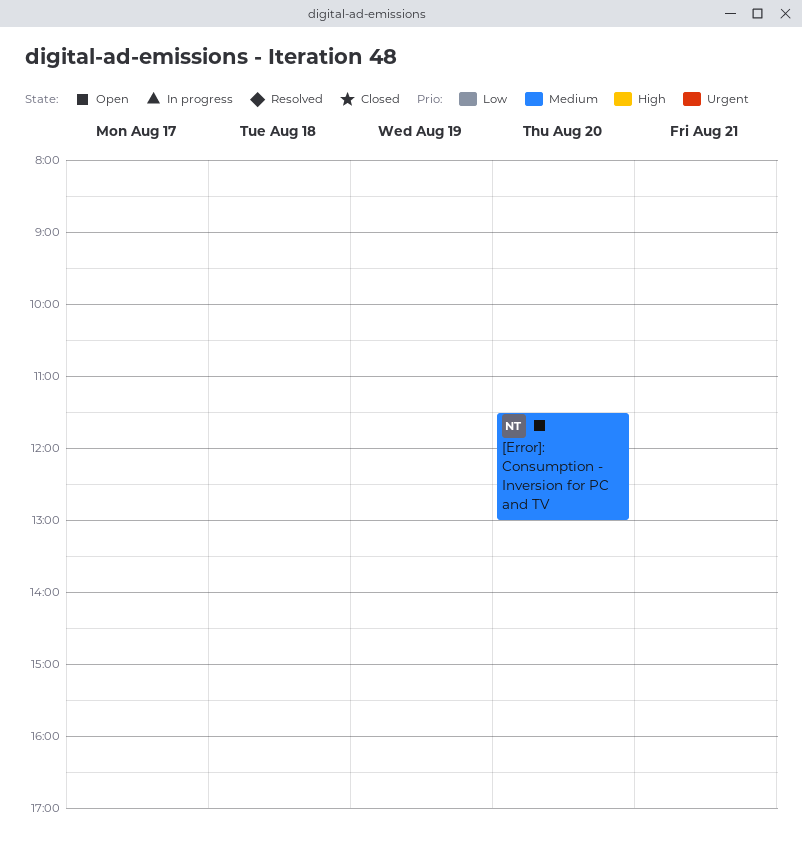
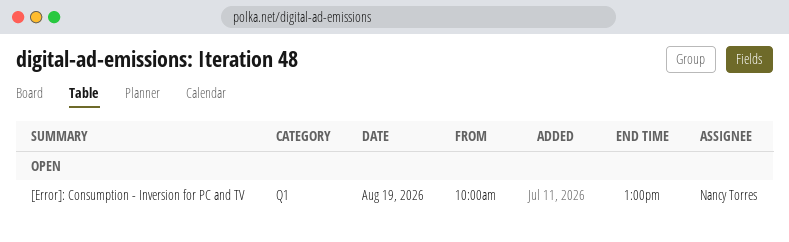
[Error]: Consumption - Inversion for PC and TV, day: Aug 20 -> Aug 19
[Error]: Consumption - Inversion for PC and TV, begins: 11:30 -> 10:00

